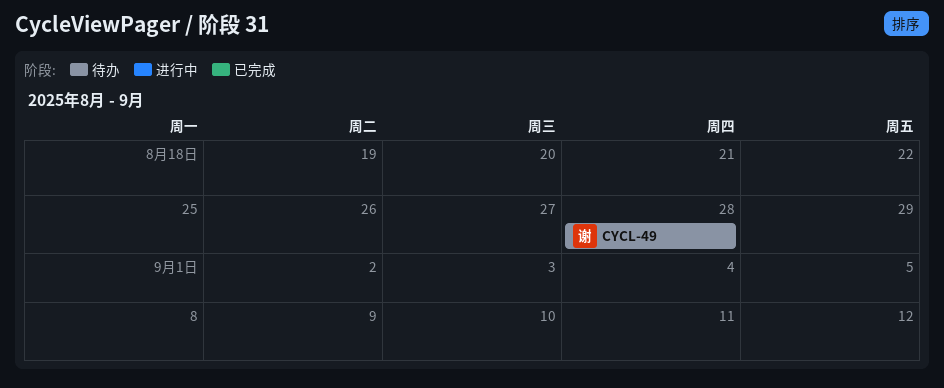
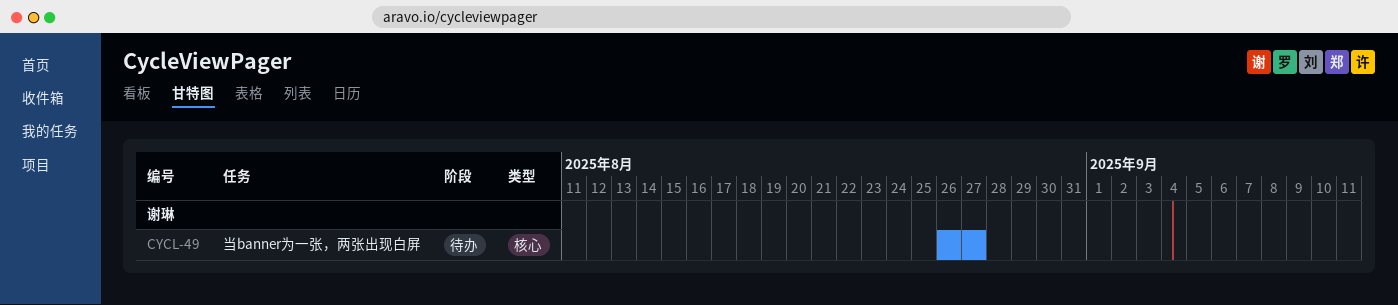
CYCL-49, start: Aug 28 -> Aug 26
CYCL-49, due: Aug 28 -> Aug 27

